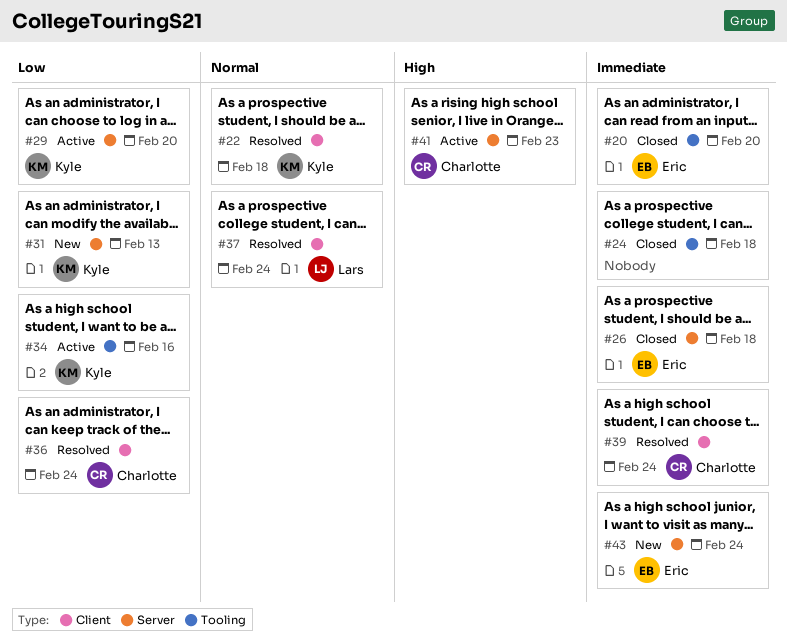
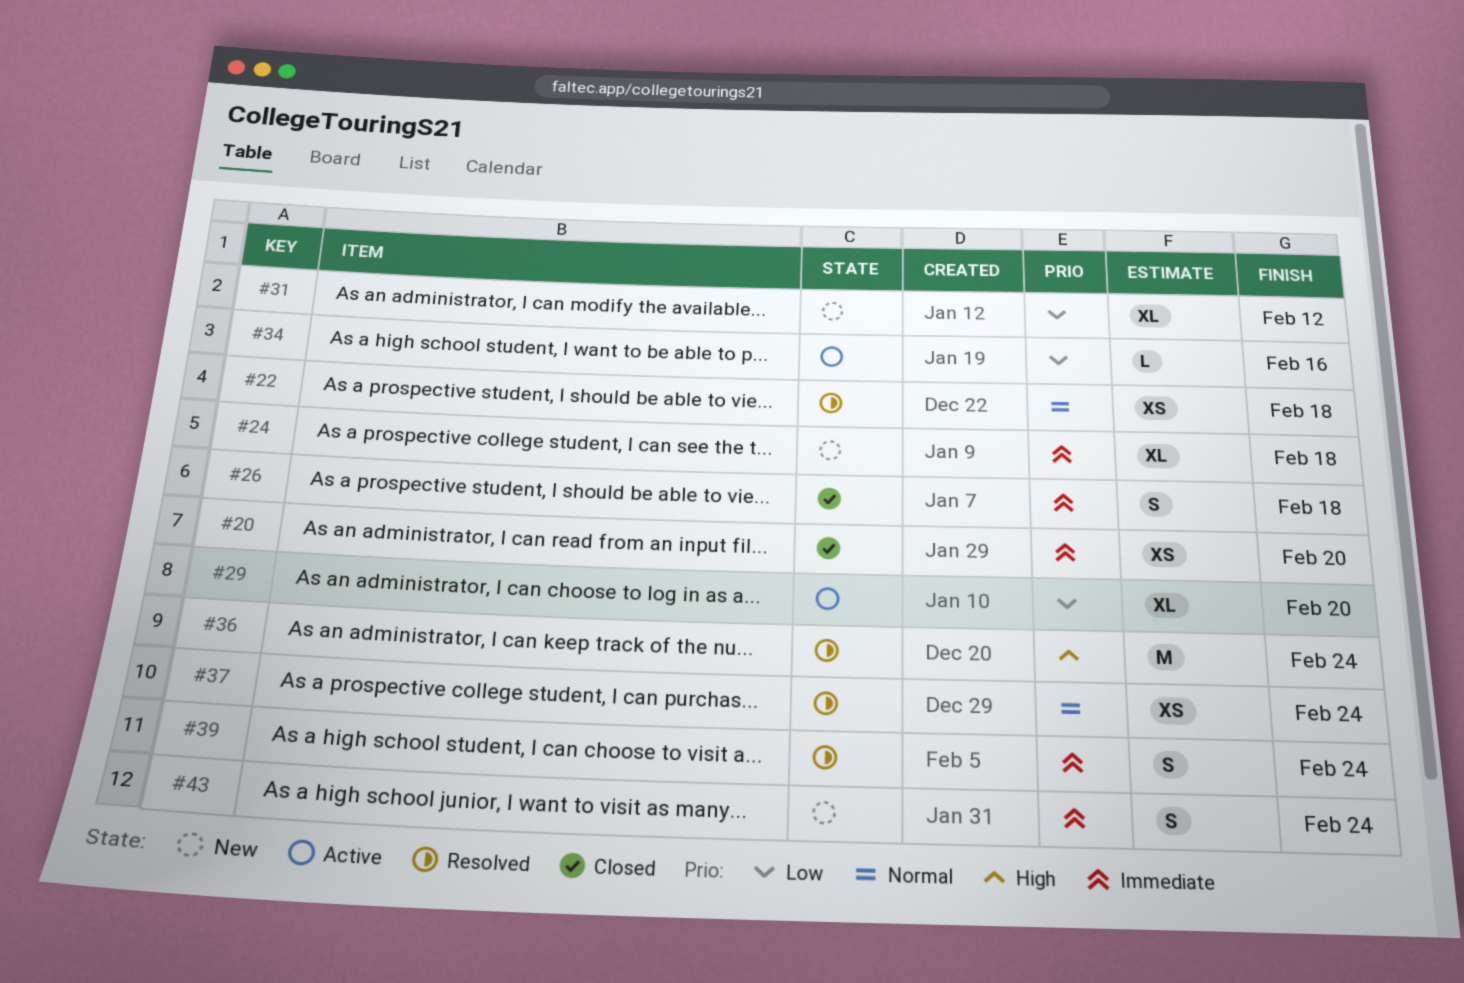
#24, status: Closed -> New
#31, due: Feb 13 -> Feb 12
#36, priority: Low -> High
#41: present -> none

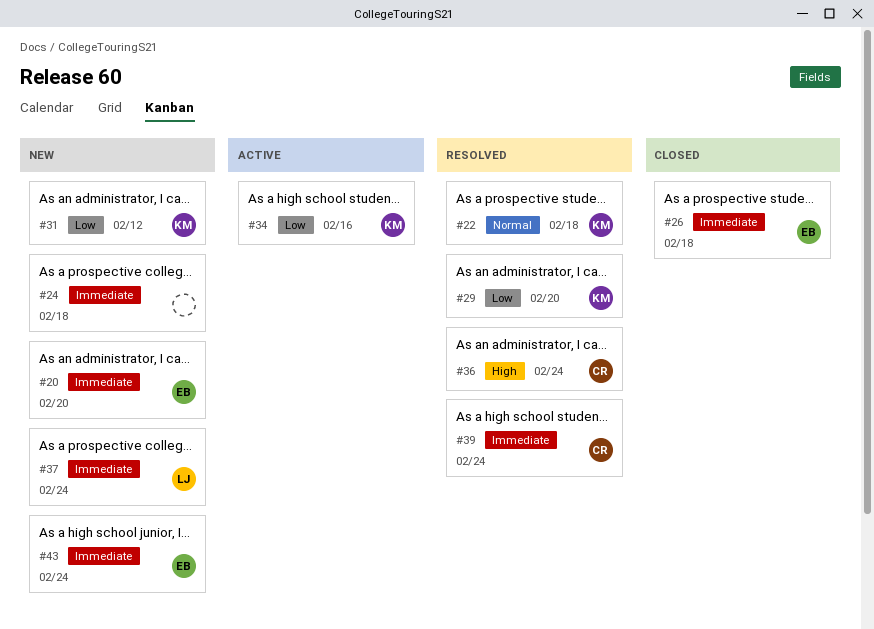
#20, status: Closed -> New
#29, status: Active -> Resolved
#37, status: Resolved -> New
#37, priority: Normal -> Immediate

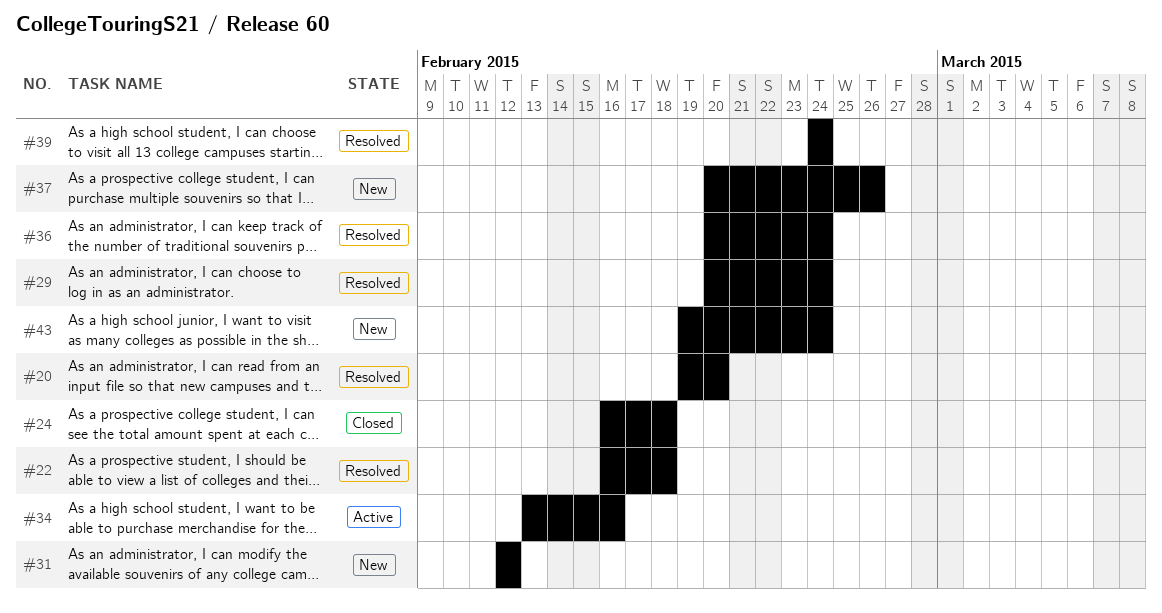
#20, status: New -> Resolved
#24, status: New -> Closed
#26: present -> none
#29, due: Feb 20 -> Feb 24
#37, due: Feb 24 -> Feb 26

